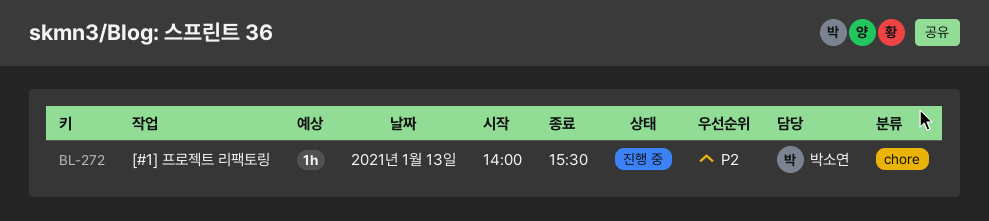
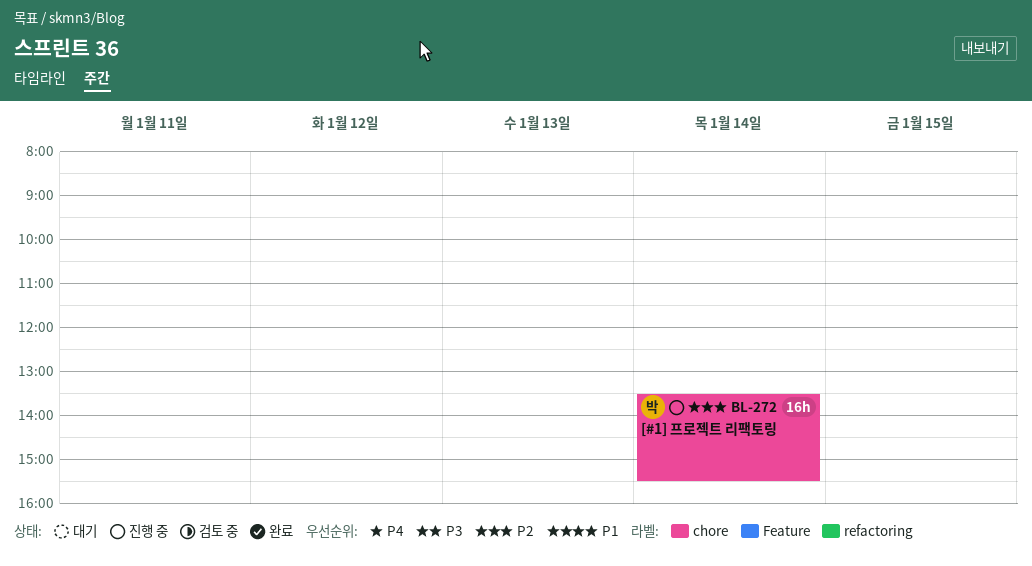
BL-272, estimate: 1h -> 16h
BL-272, day: Jan 13 -> Jan 14
BL-272, begins: 14:00 -> 13:30

